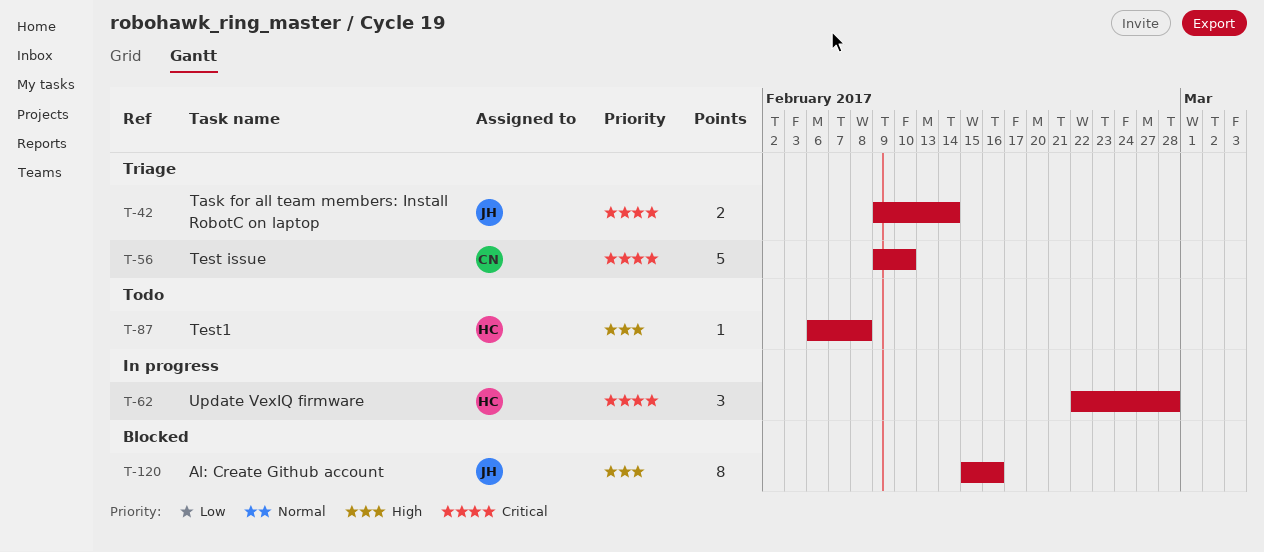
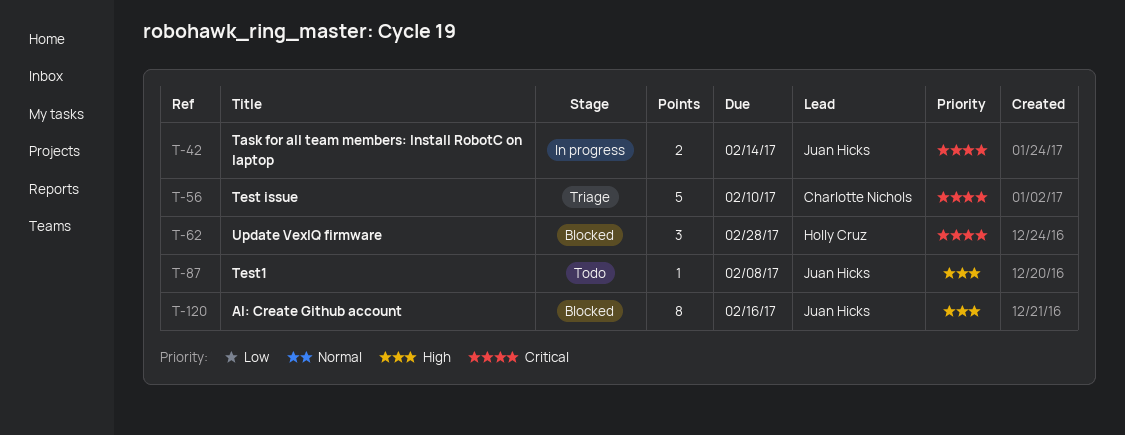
T-42, status: Triage -> In progress
T-62, status: In progress -> Blocked
T-87, owner: Holly Cruz -> Juan Hicks

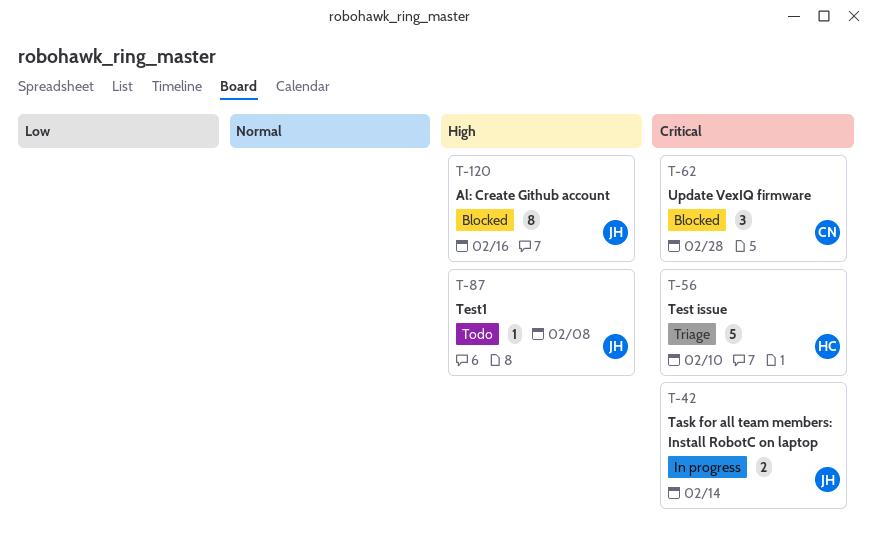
T-56, owner: Charlotte Nichols -> Holly Cruz
T-62, owner: Holly Cruz -> Charlotte Nichols

